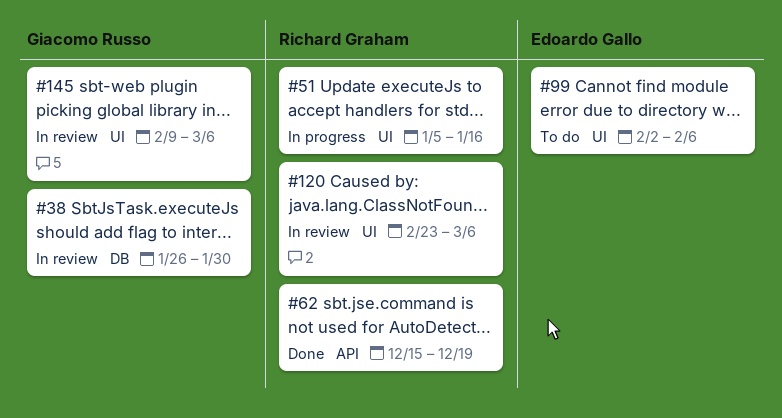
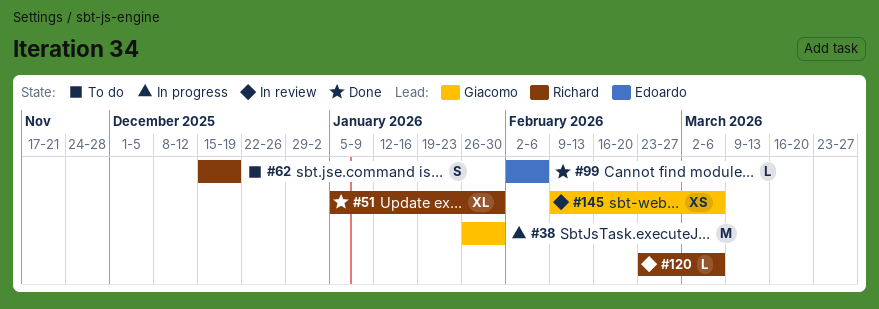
#38, status: In review -> In progress
#51, status: In progress -> Done
#51, due: Jan 16 -> Jan 30
#62, status: Done -> To do
#99, status: To do -> Done

